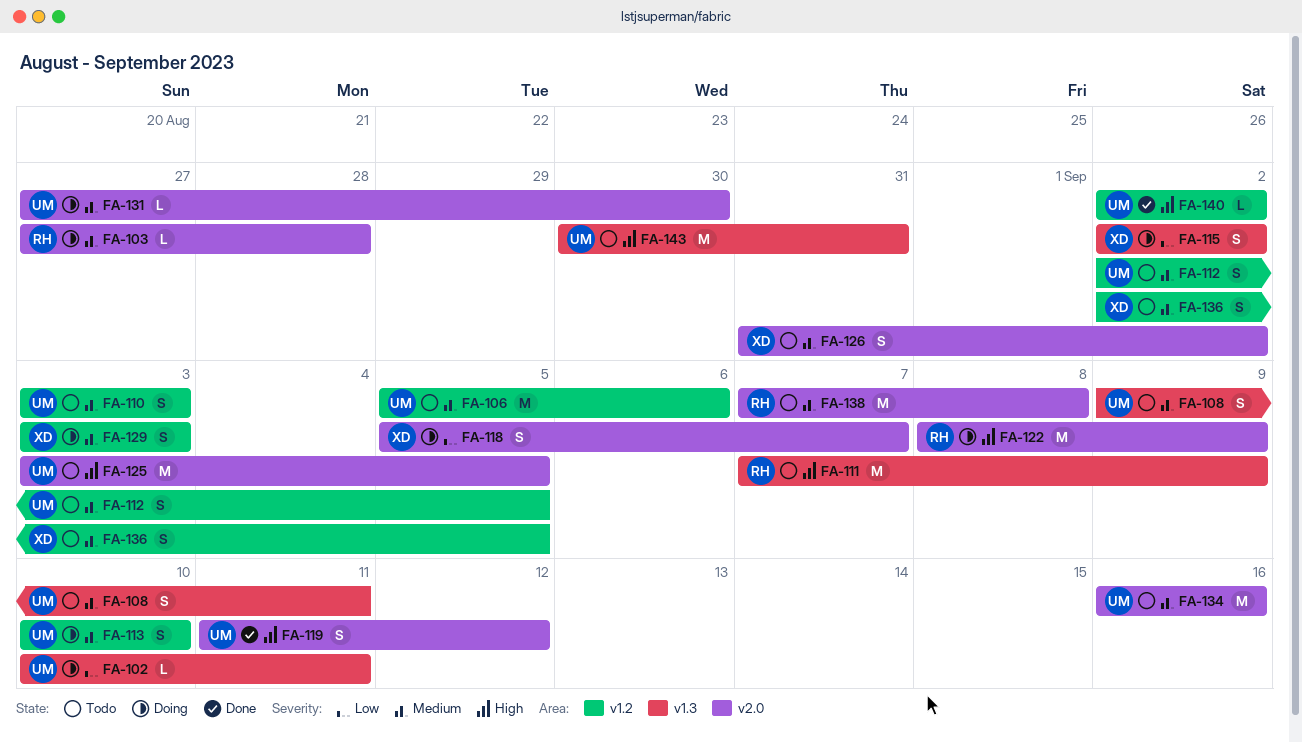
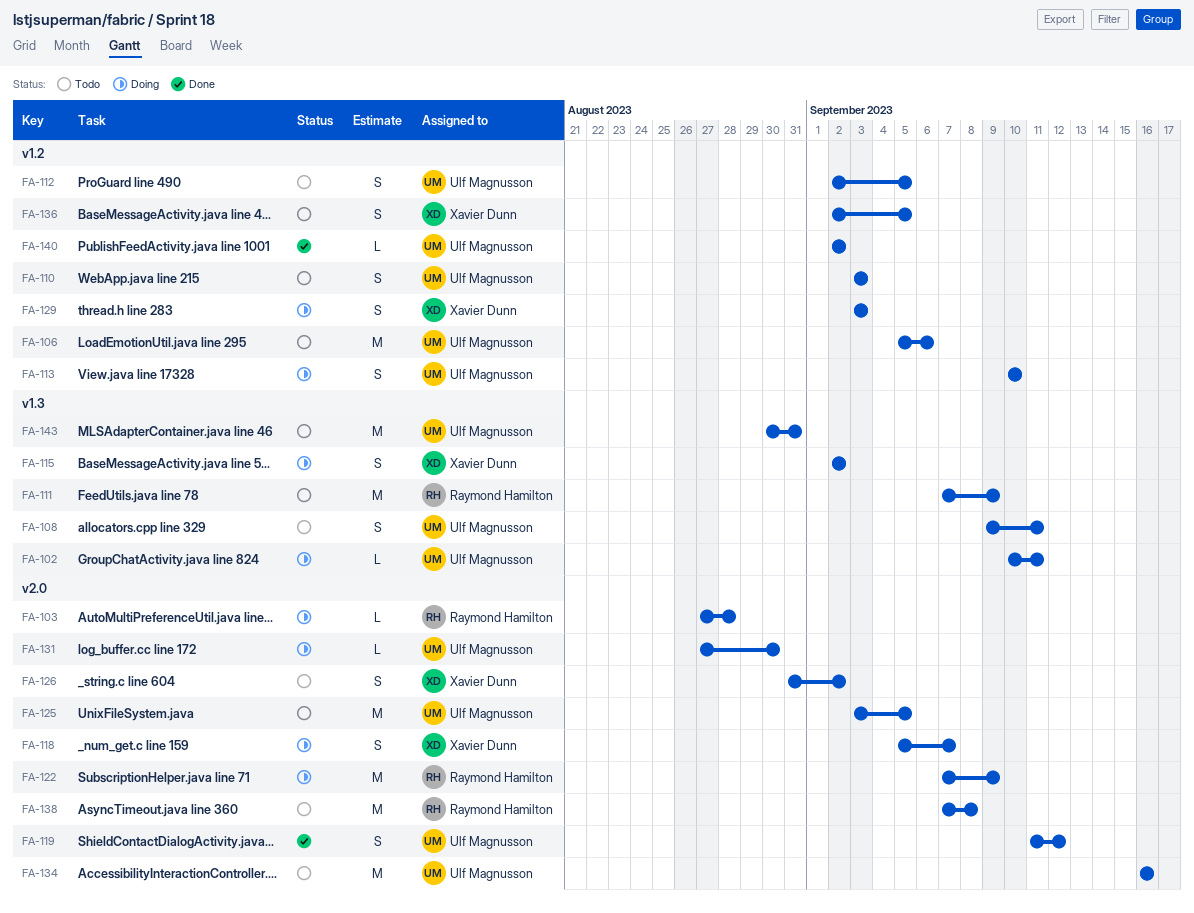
FA-122, start: Sep 8 -> Sep 7

